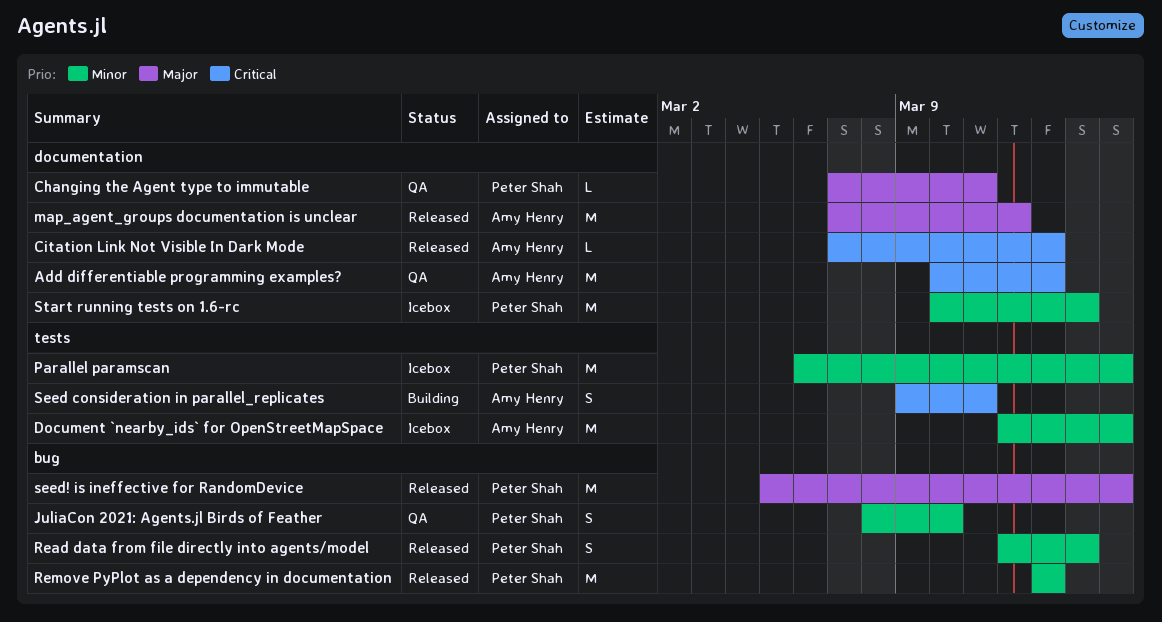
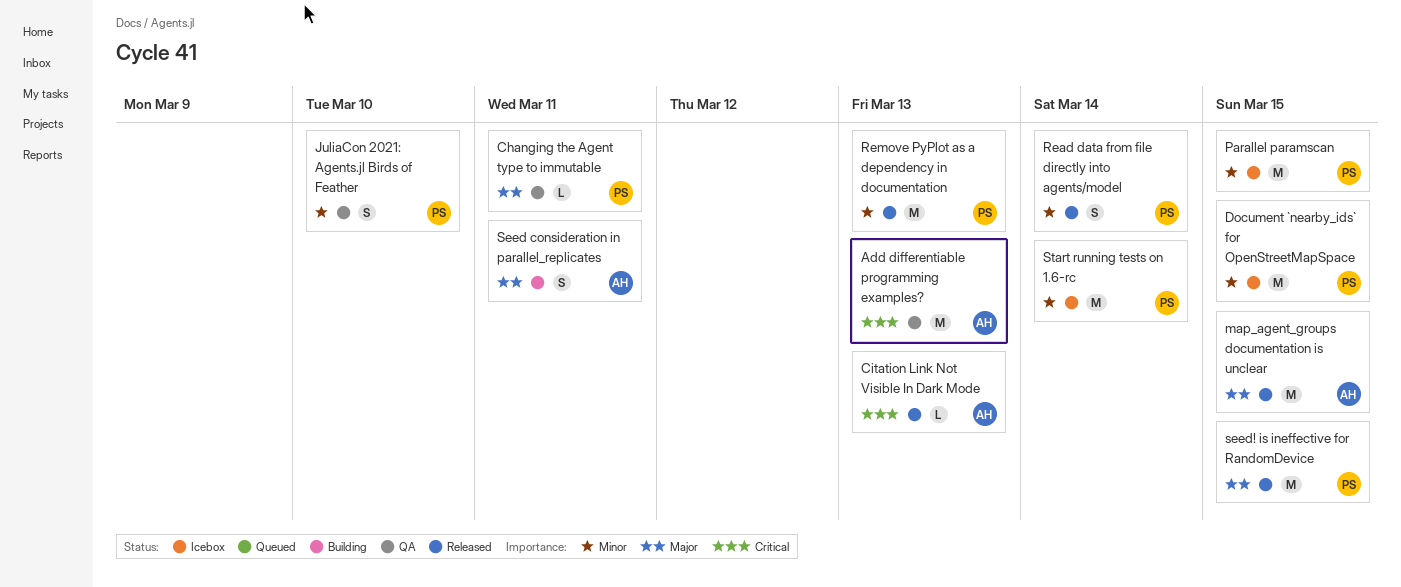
Document `nearby_ids` for OpenStreetMapSpace, owner: Amy Henry -> Peter Shah
map_agent_groups documentation is unclear, due: Mar 12 -> Mar 15
Seed consideration in parallel_replicates, priority: Critical -> Major

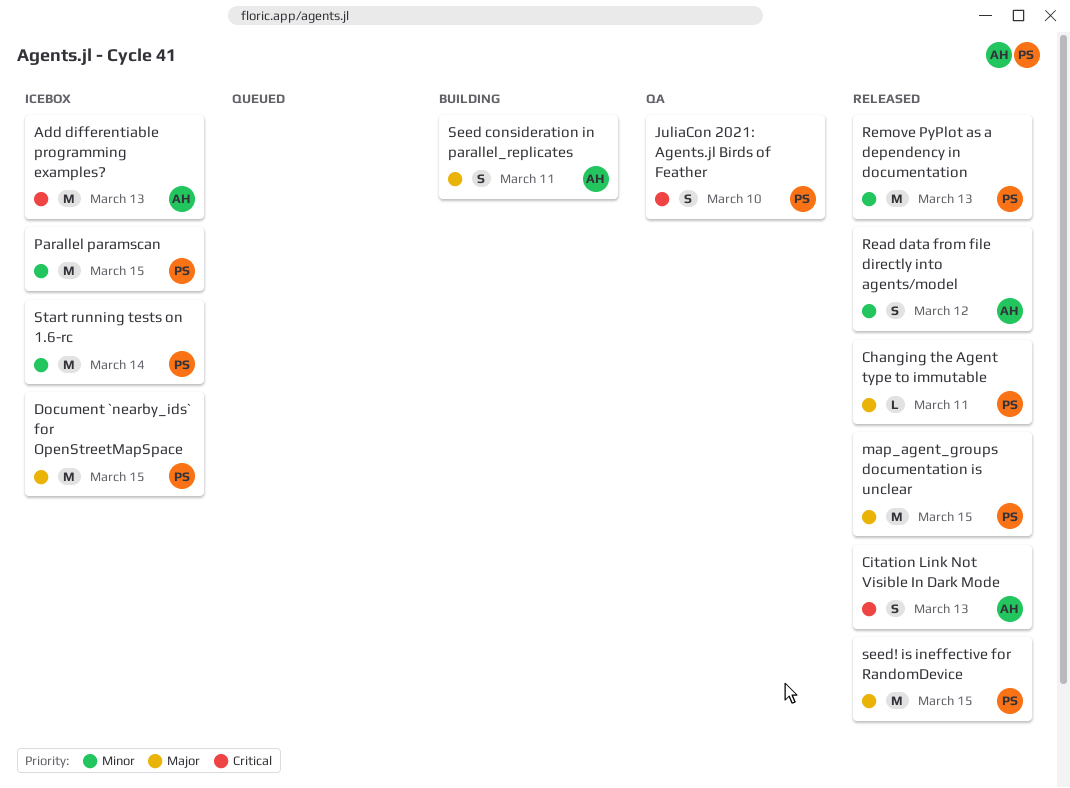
Add differentiable programming examples?, status: QA -> Icebox
Changing the Agent type to immutable, status: QA -> Released
Citation Link Not Visible In Dark Mode, estimate: L -> S
Document `nearby_ids` for OpenStreetMapSpace, priority: Minor -> Major
JuliaCon 2021: Agents.jl Birds of Feather, priority: Minor -> Critical
map_agent_groups documentation is unclear, owner: AH -> PS
Read data from file directly into agents/model, owner: PS -> AH
Read data from file directly into agents/model, due: Mar 14 -> Mar 12

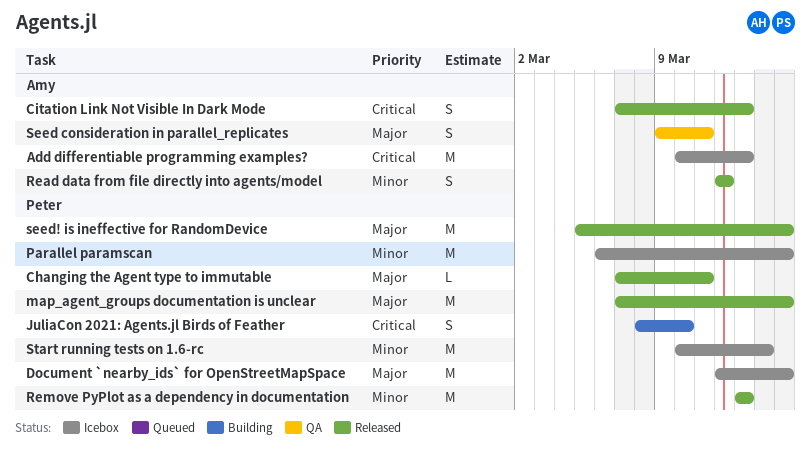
JuliaCon 2021: Agents.jl Birds of Feather, status: QA -> Building
Seed consideration in parallel_replicates, status: Building -> QA

